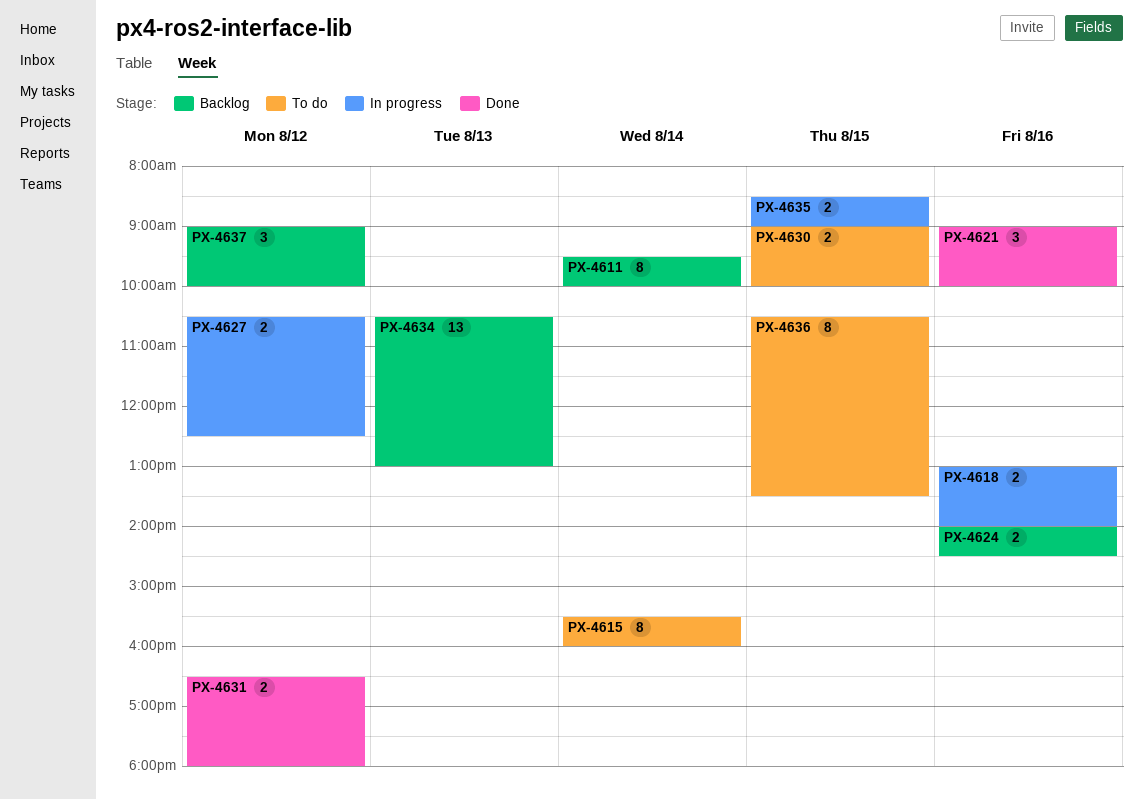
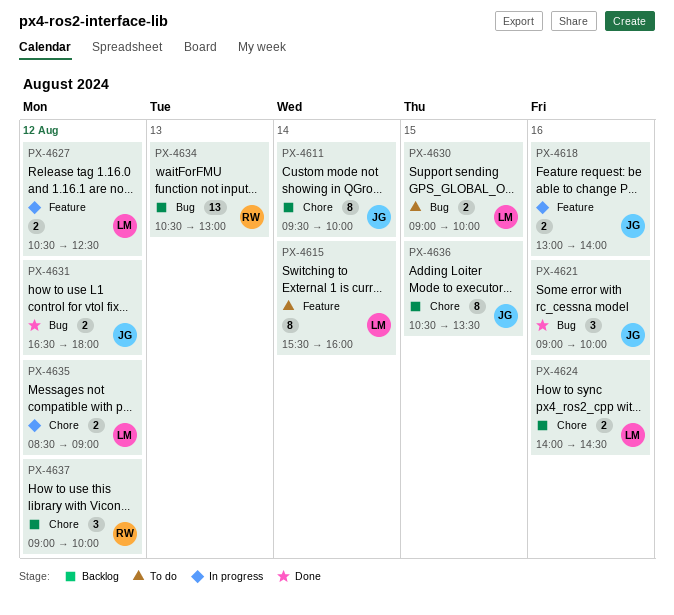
PX-4635, day: Aug 15 -> Aug 12
PX-4636, status: To do -> Backlog

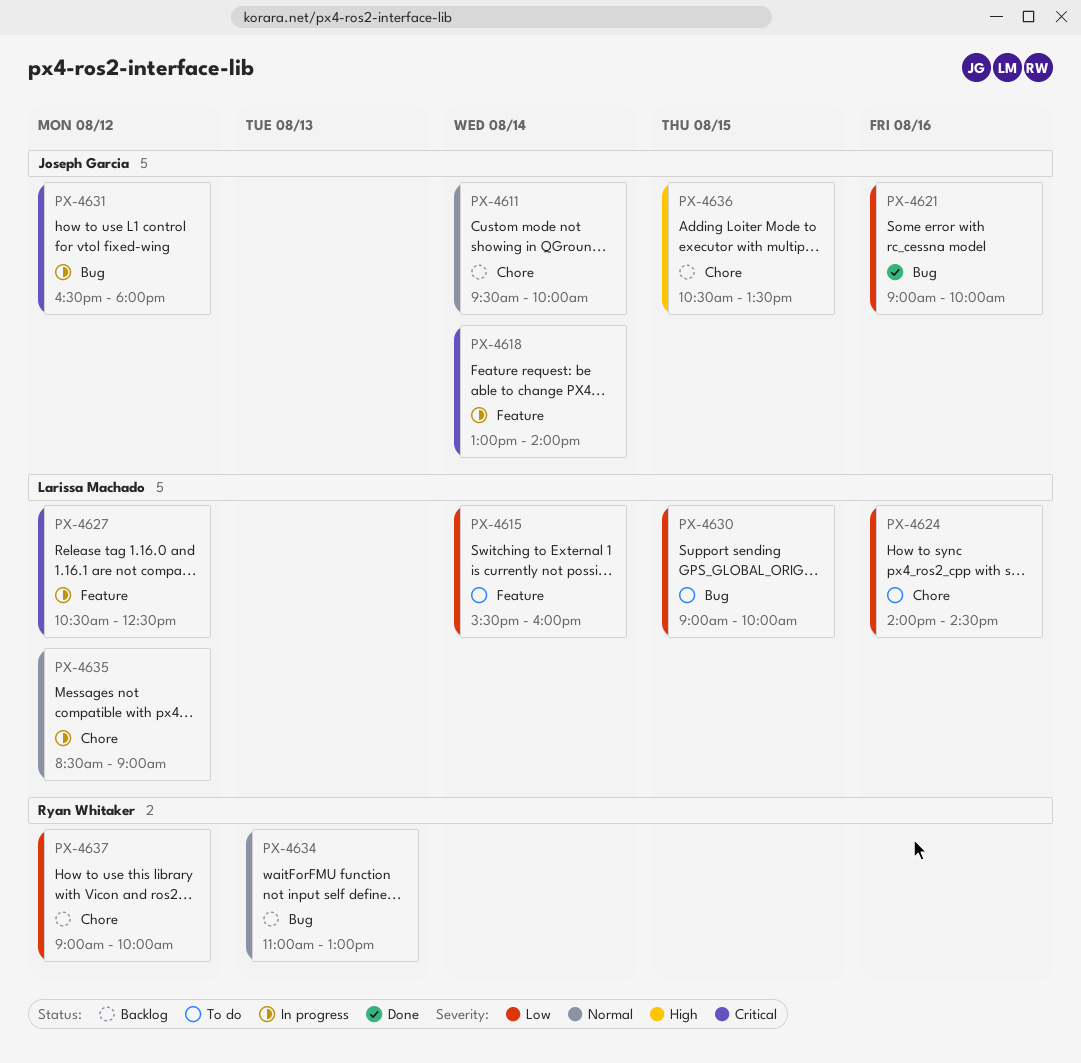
PX-4618, day: Aug 16 -> Aug 14
PX-4624, status: Backlog -> To do
PX-4631, status: Done -> In progress
PX-4634, begins: 10:30 -> 11:00

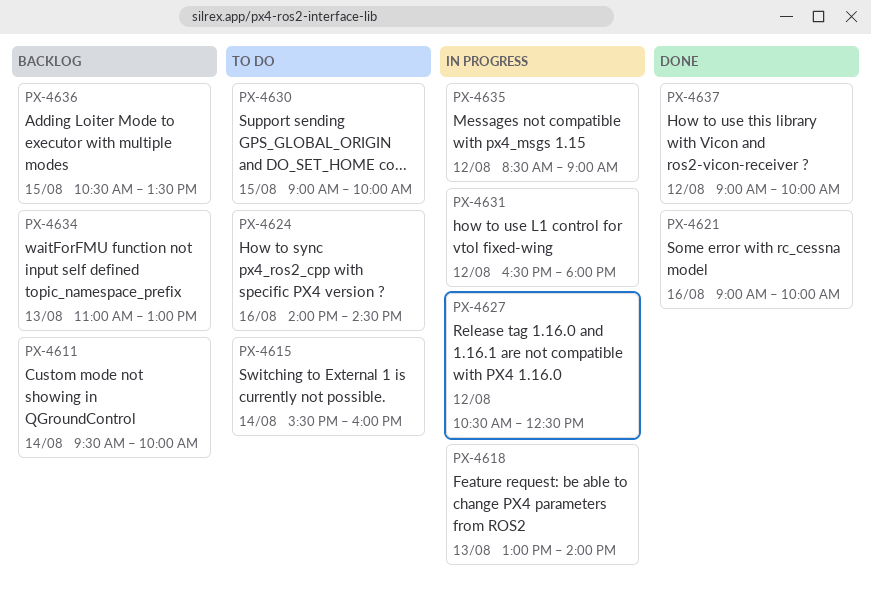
PX-4618, day: Aug 14 -> Aug 13
PX-4637, status: Backlog -> Done

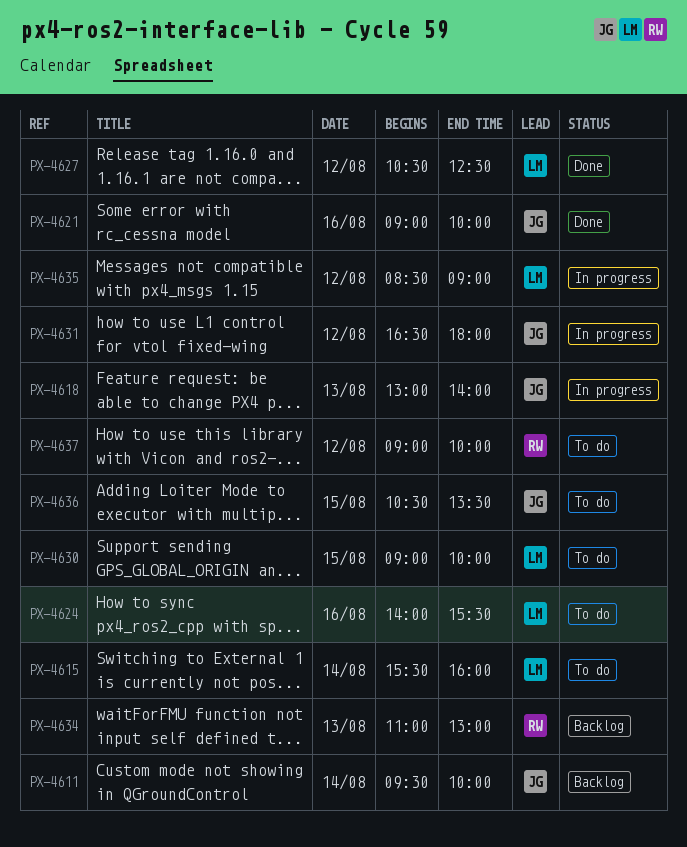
PX-4624, ends: 14:30 -> 15:30
PX-4627, status: In progress -> Done
PX-4636, status: Backlog -> To do
PX-4637, status: Done -> To do

